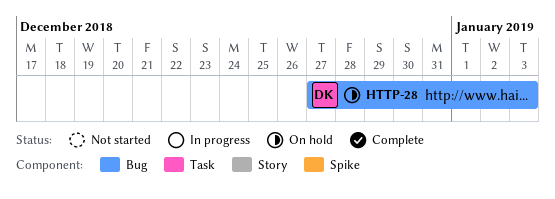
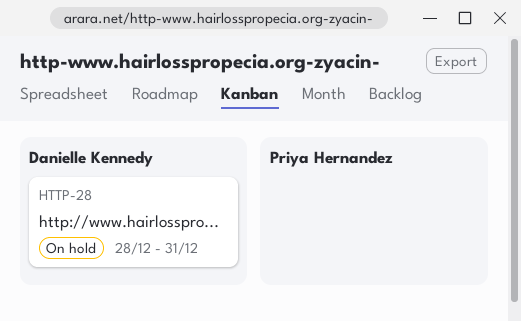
HTTP-28, start: Dec 27 -> Dec 28
HTTP-28, due: Jan 3 -> Dec 31

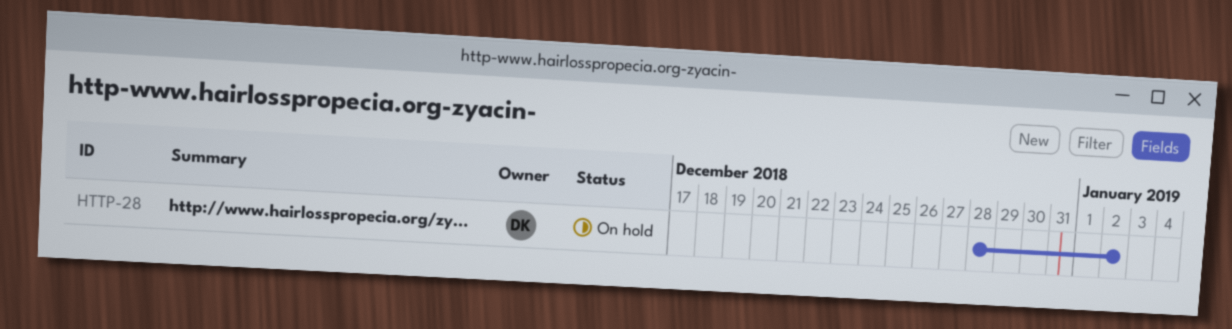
HTTP-28, due: Dec 31 -> Jan 2

